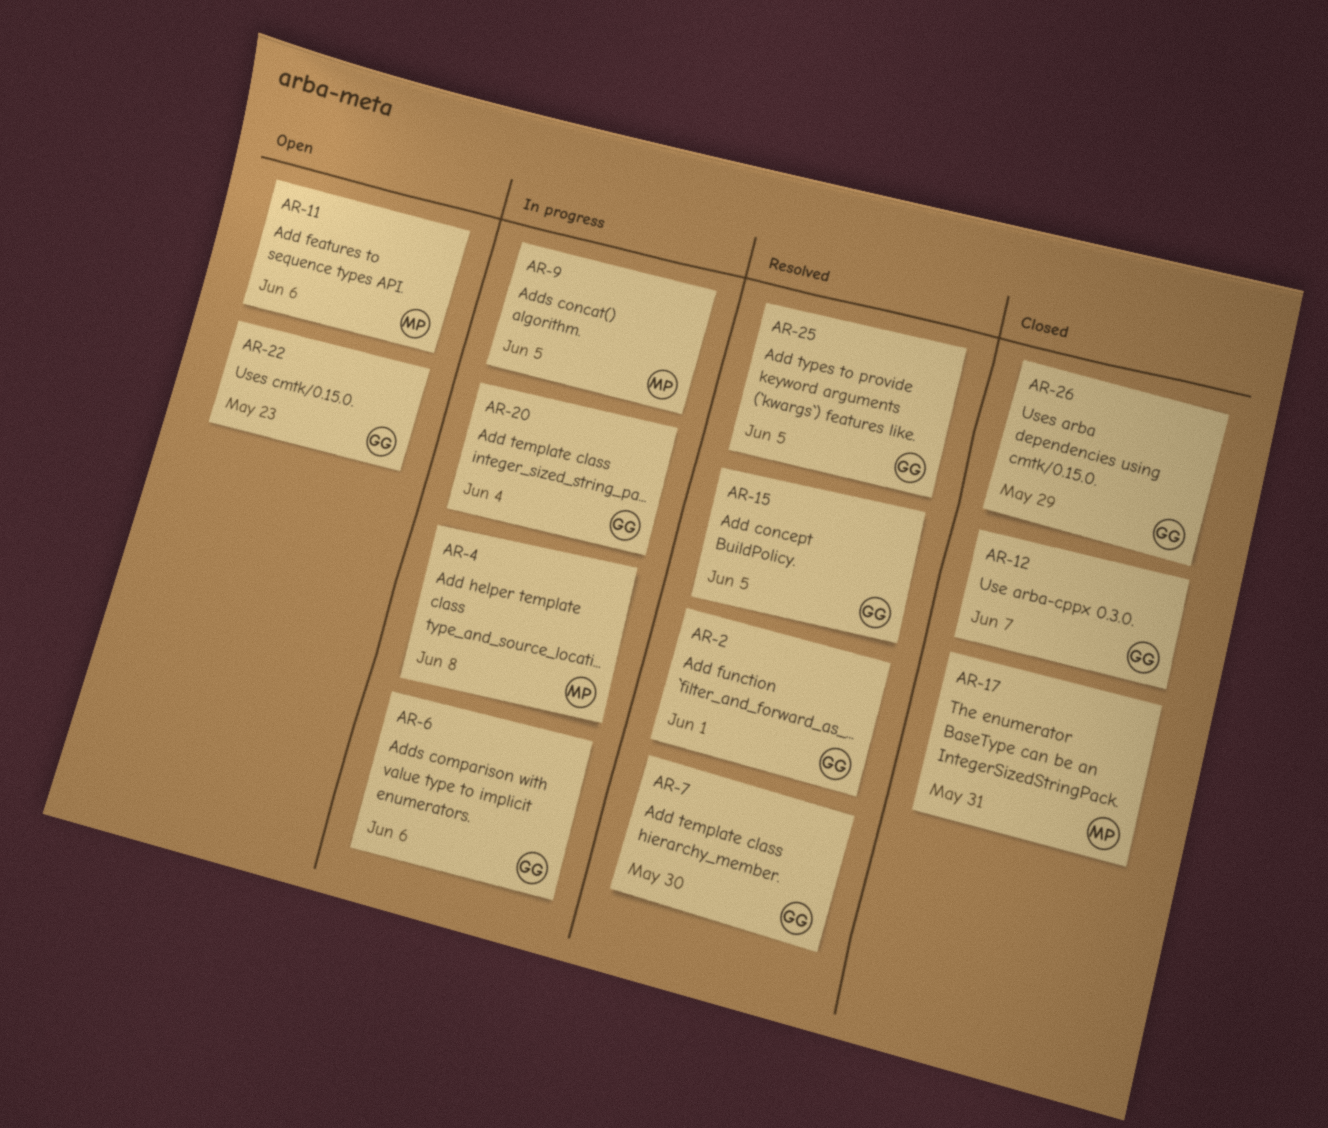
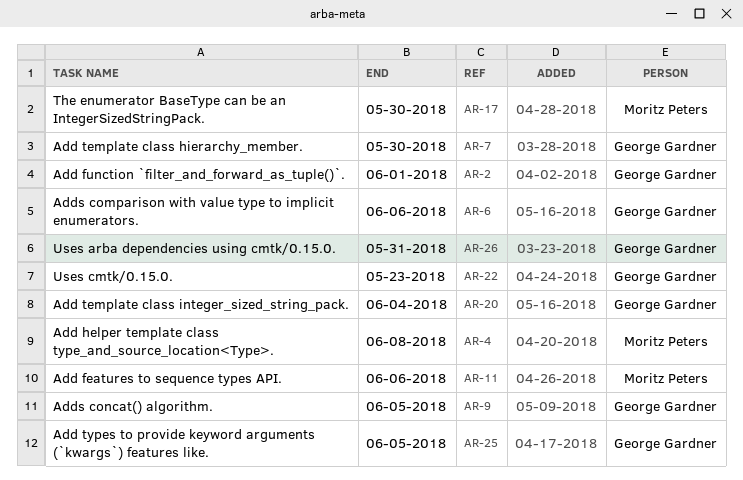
AR-9, owner: Moritz Peters -> George Gardner
AR-12: present -> none
AR-15: present -> none
AR-17, due: May 31 -> May 30
AR-26, due: May 29 -> May 31

